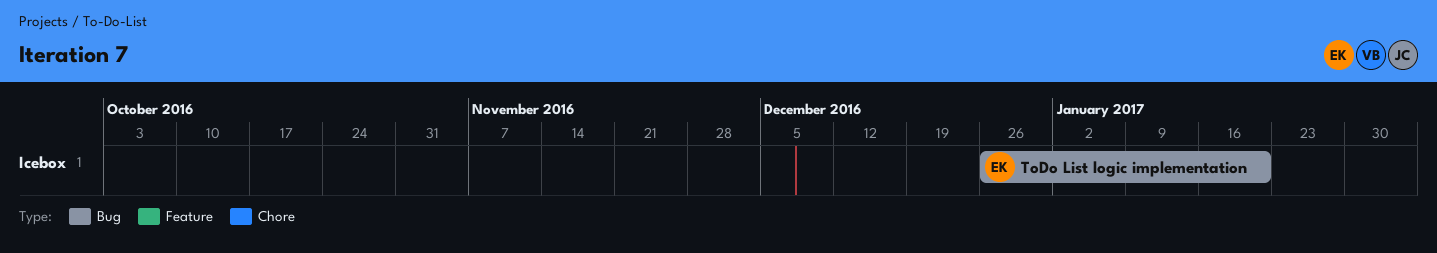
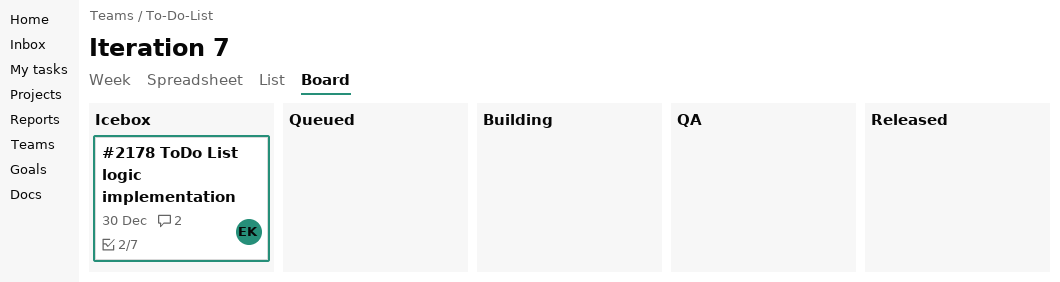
ToDo List logic implementation, due: Jan 20 -> Dec 30

